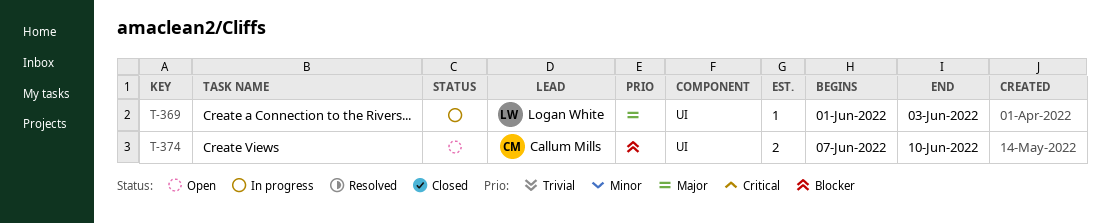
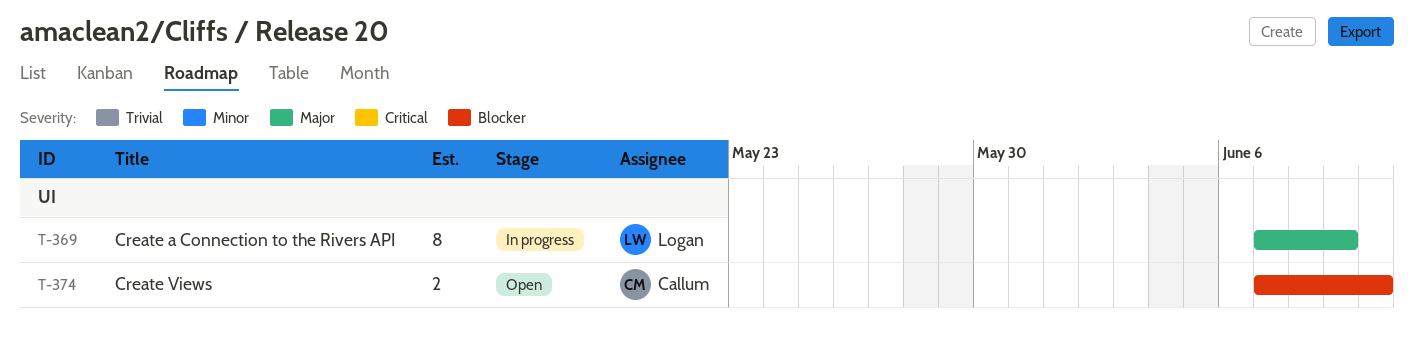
T-369, estimate: 1 -> 8
T-369, start: Jun 1 -> Jun 7
T-369, due: Jun 3 -> Jun 9

